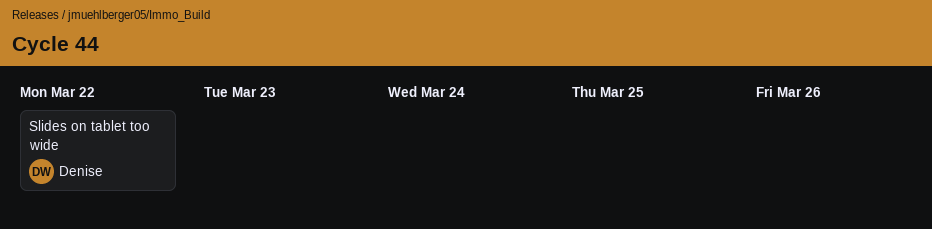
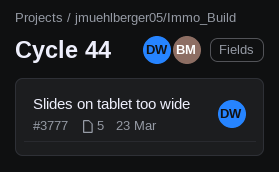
Slides on tablet too wide, due: Mar 22 -> Mar 23

